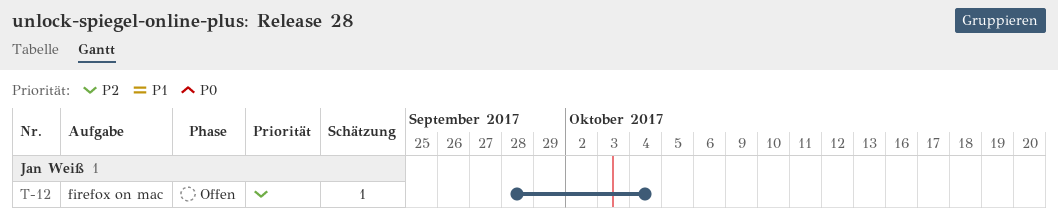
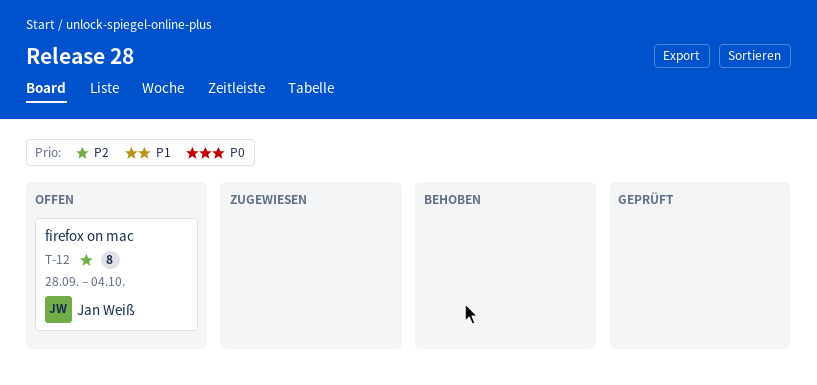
T-12, estimate: 1 -> 8

